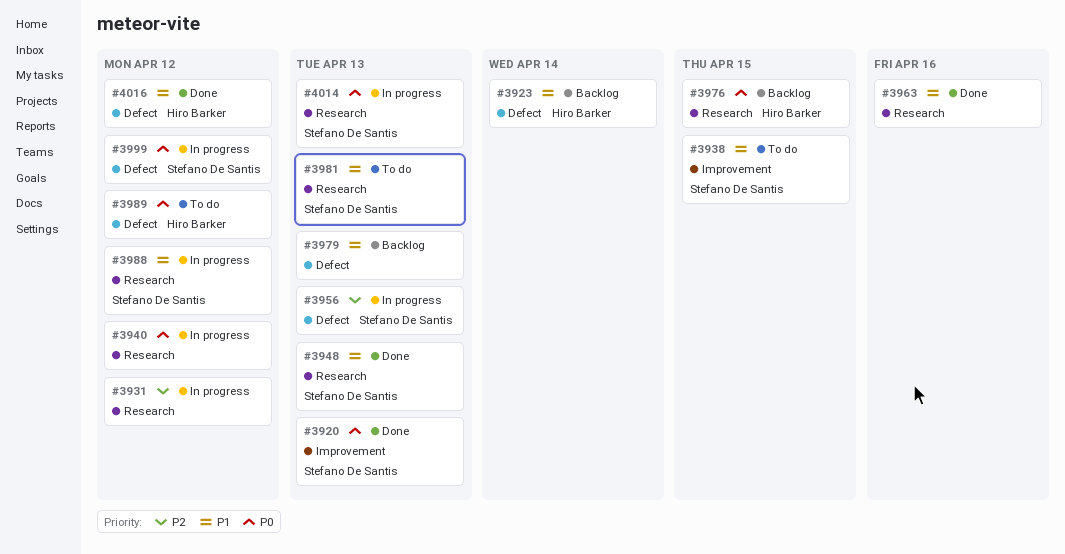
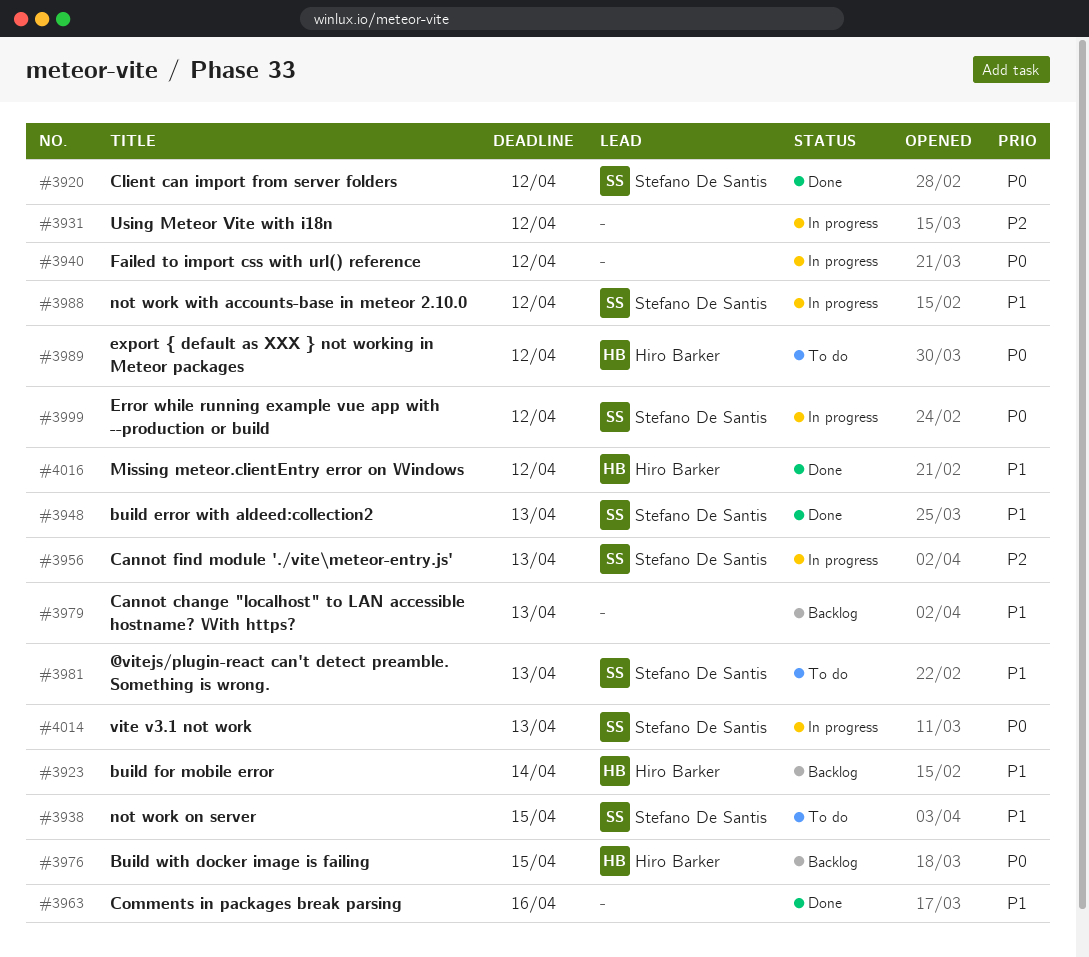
#3920, due: Apr 13 -> Apr 12

